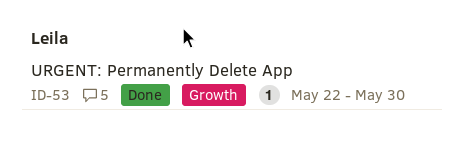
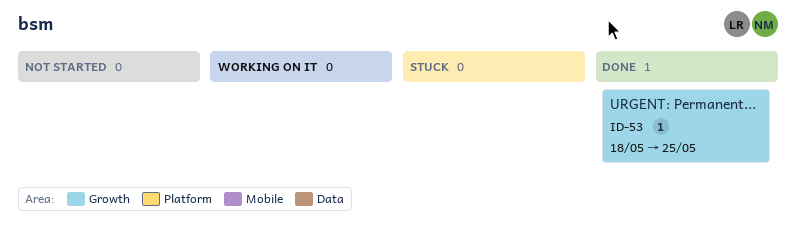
ID-53, start: May 22 -> May 18
ID-53, due: May 30 -> May 25

